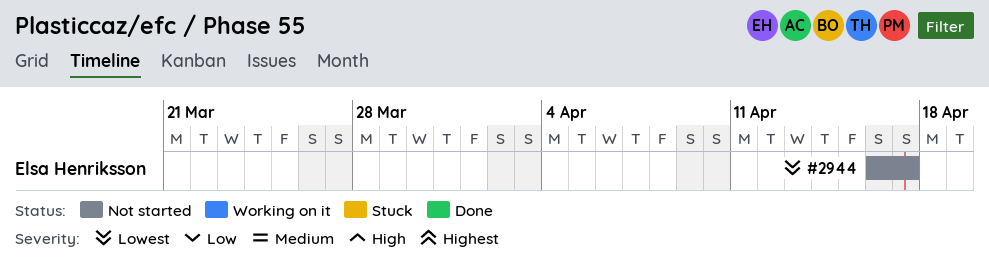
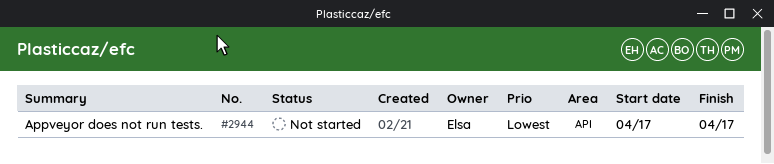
#2944, start: Apr 16 -> Apr 17

